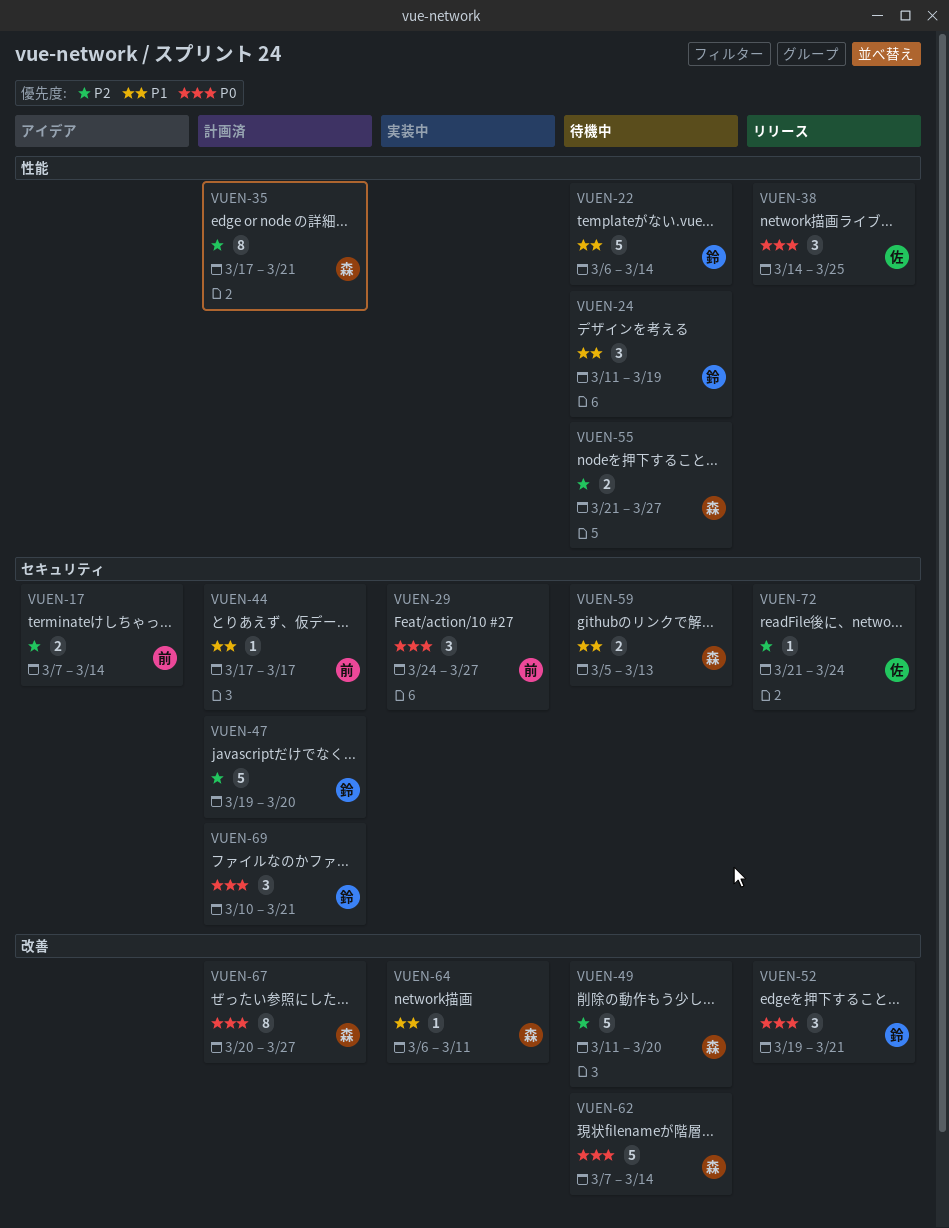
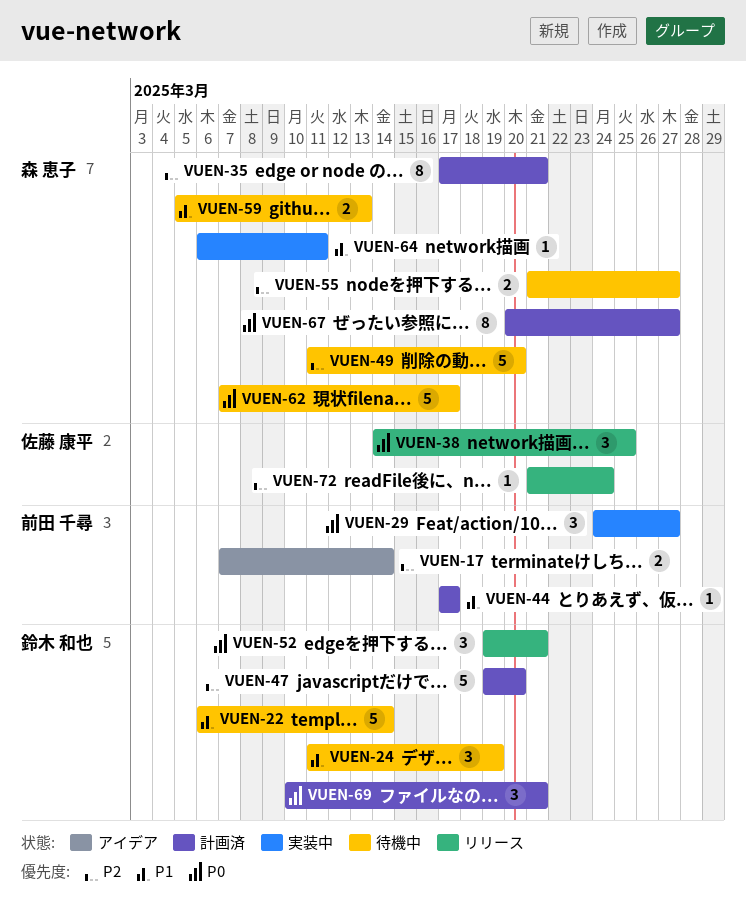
VUEN-62, due: Mar 14 -> Mar 17

